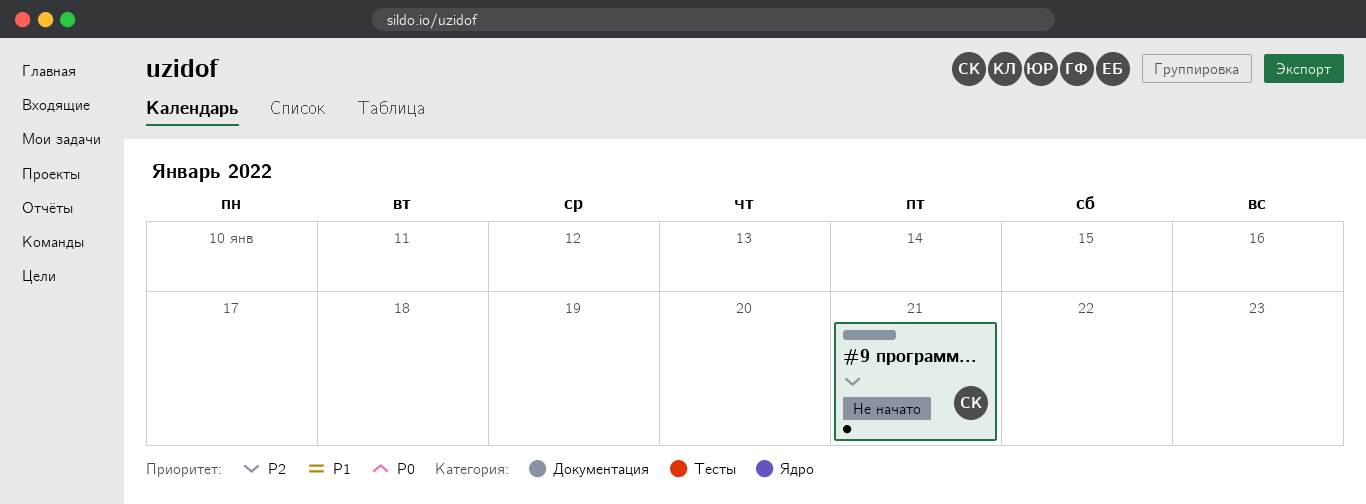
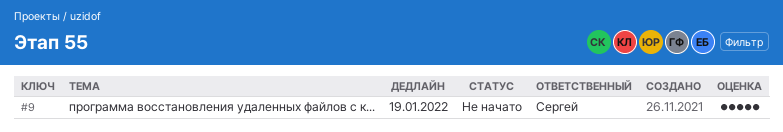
#9, estimate: 1 -> 5
#9, due: Jan 21 -> Jan 19

